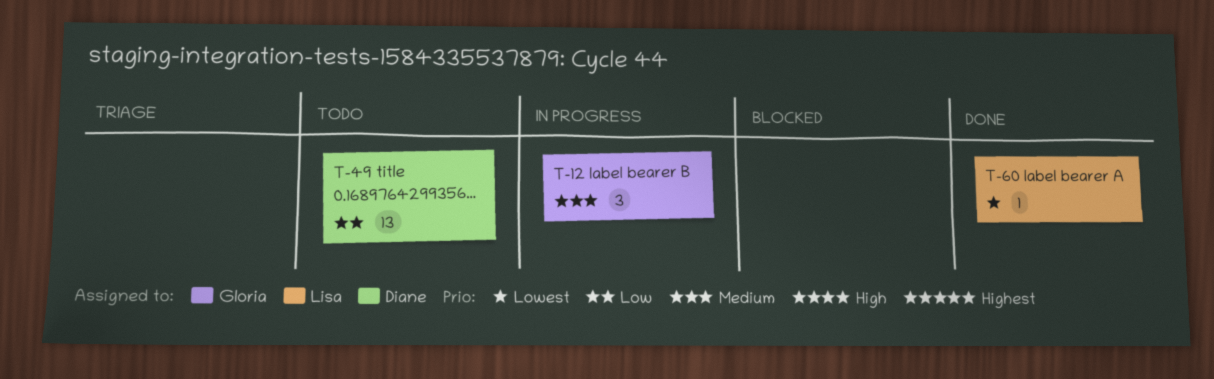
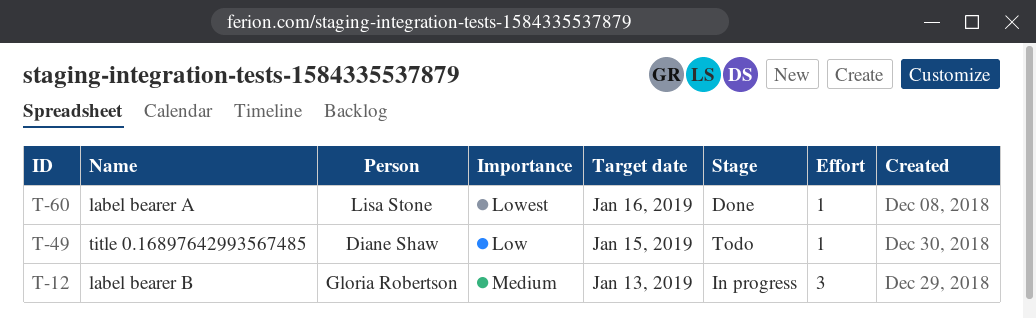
T-49, estimate: 13 -> 1

